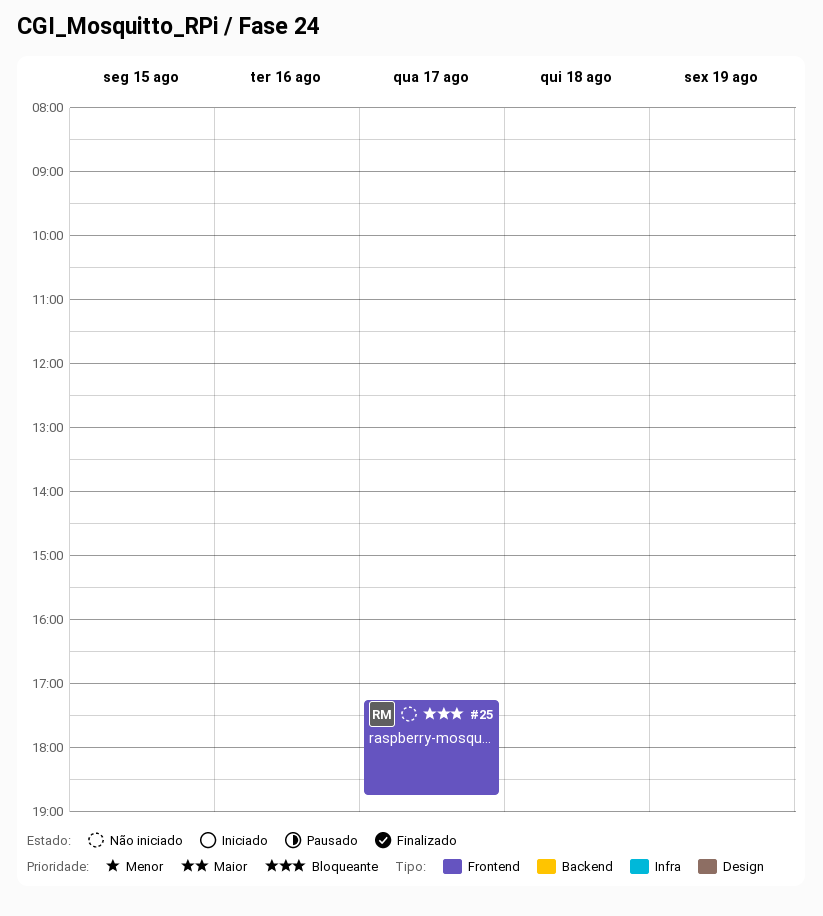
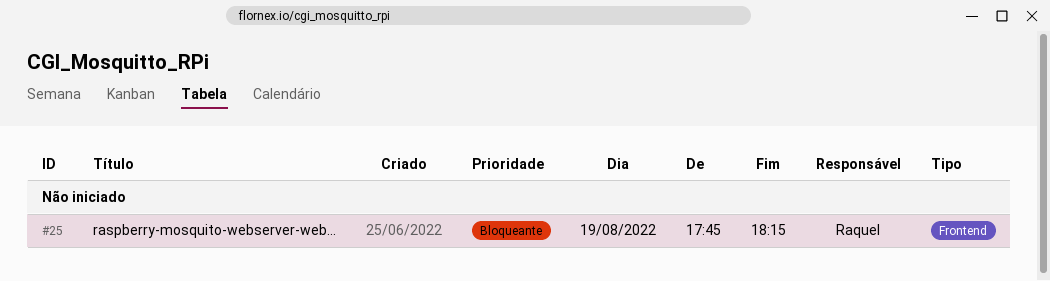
#25, day: Aug 17 -> Aug 19
#25, begins: 17:15 -> 17:45
#25, ends: 18:45 -> 18:15

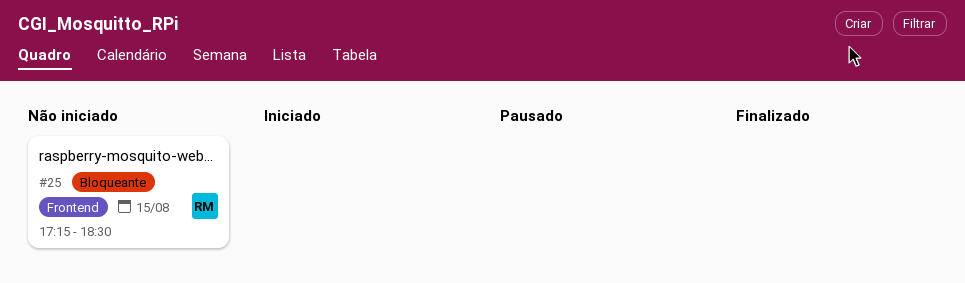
#25, day: Aug 19 -> Aug 15
#25, begins: 17:45 -> 17:15
#25, ends: 18:15 -> 18:30

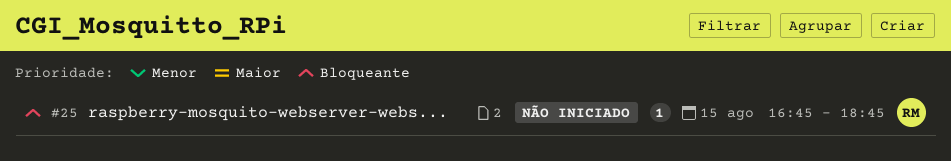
#25, begins: 17:15 -> 16:45
#25, ends: 18:30 -> 18:45

